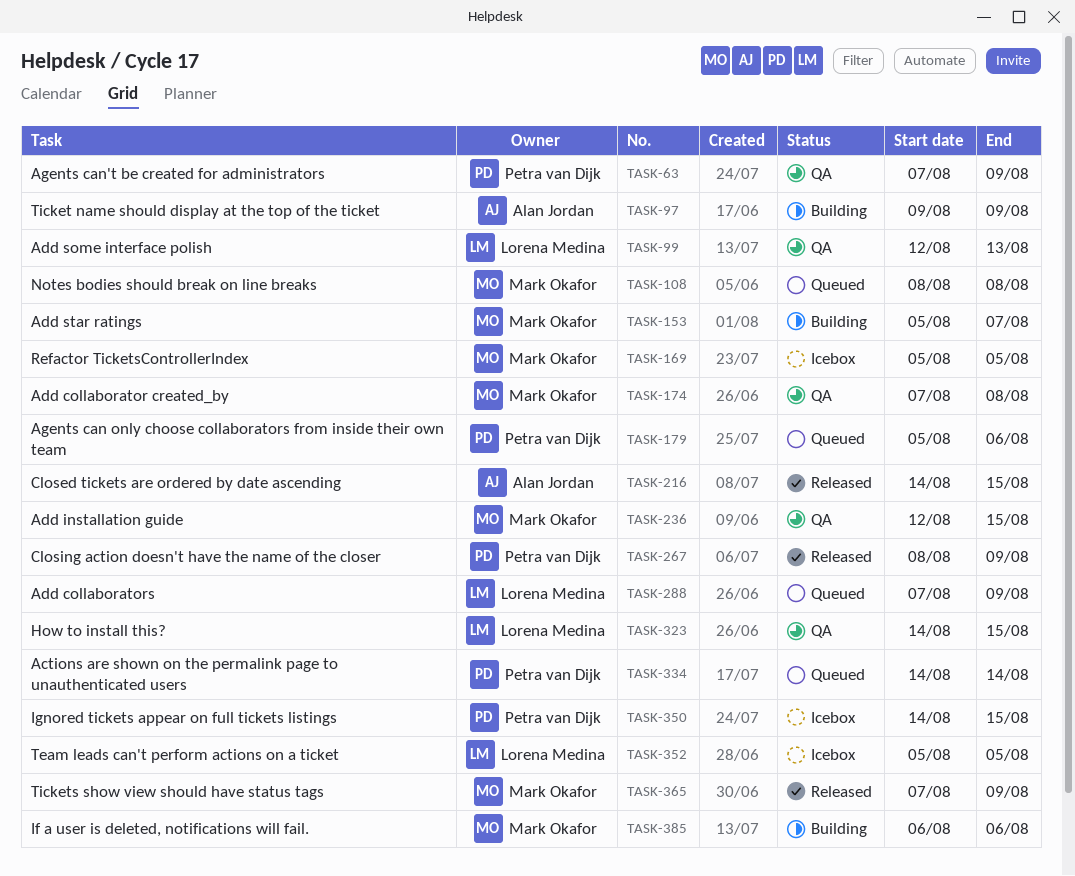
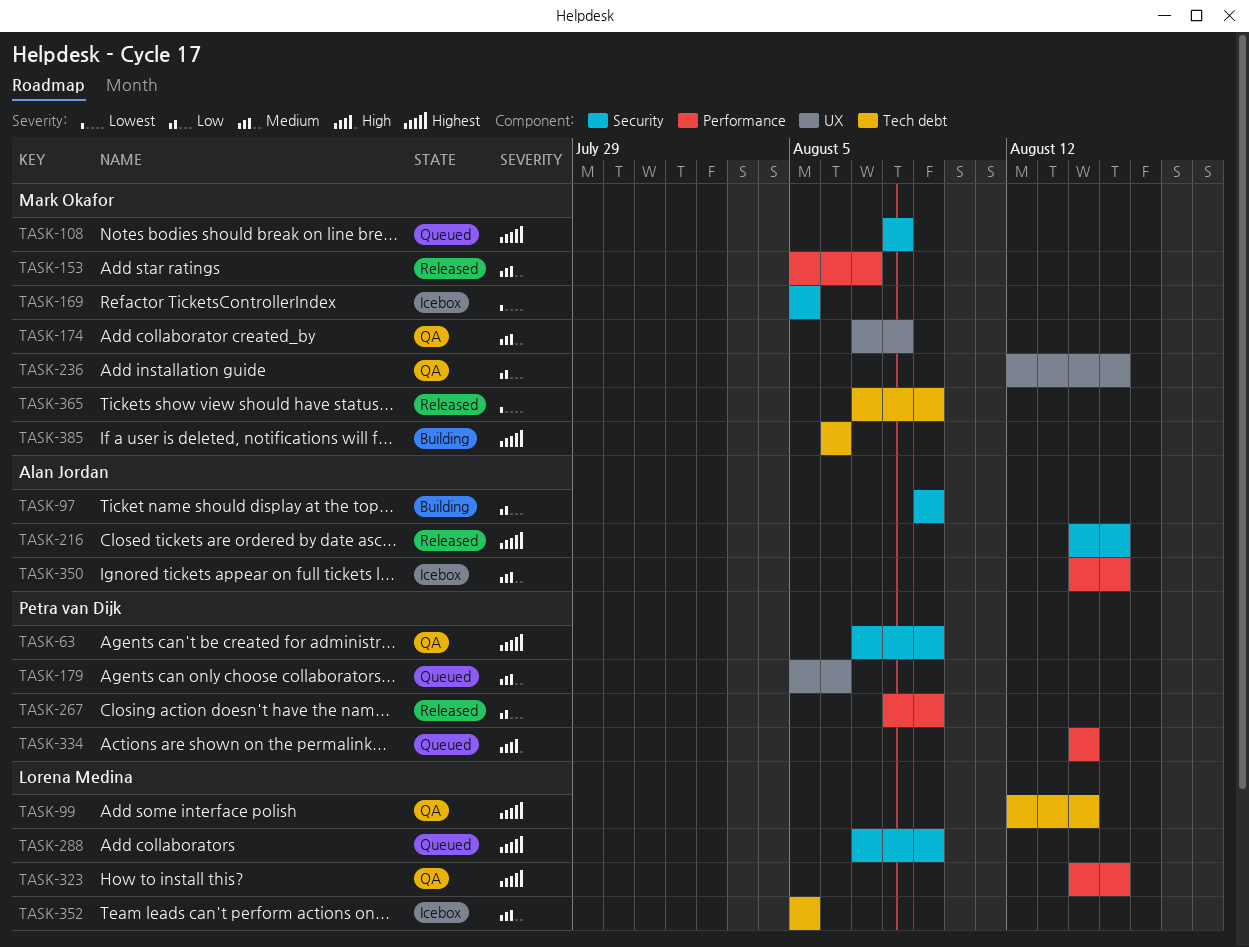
TASK-99, due: Aug 13 -> Aug 14
TASK-153, status: Building -> Released
TASK-350, owner: Petra van Dijk -> Alan Jordan

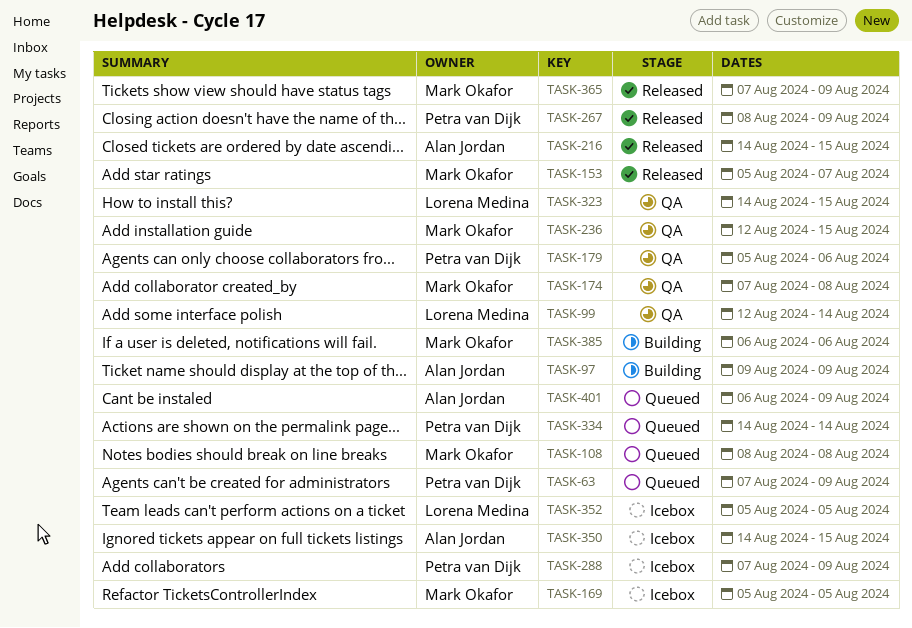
TASK-63, status: QA -> Queued
TASK-179, status: Queued -> QA
TASK-288, status: Queued -> Icebox
TASK-288, owner: Lorena Medina -> Petra van Dijk
TASK-401: none -> present

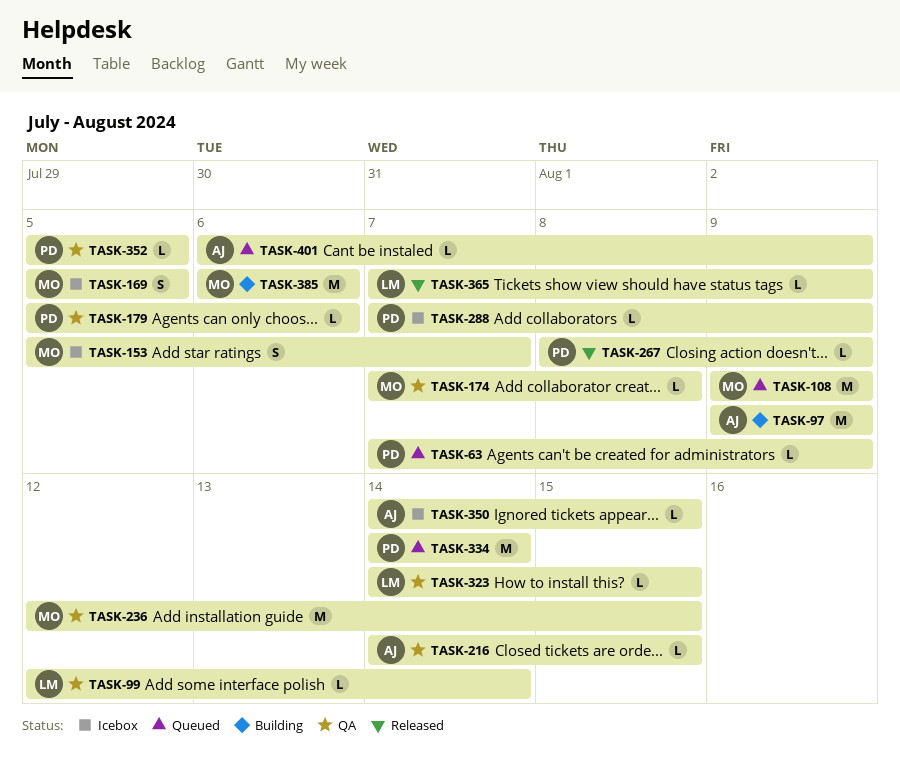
TASK-108, start: Aug 8 -> Aug 9
TASK-108, due: Aug 8 -> Aug 9
TASK-153, status: Released -> Icebox
TASK-216, status: Released -> QA
TASK-352, status: Icebox -> QA
TASK-352, owner: Lorena Medina -> Petra van Dijk
TASK-365, owner: Mark Okafor -> Lorena Medina

